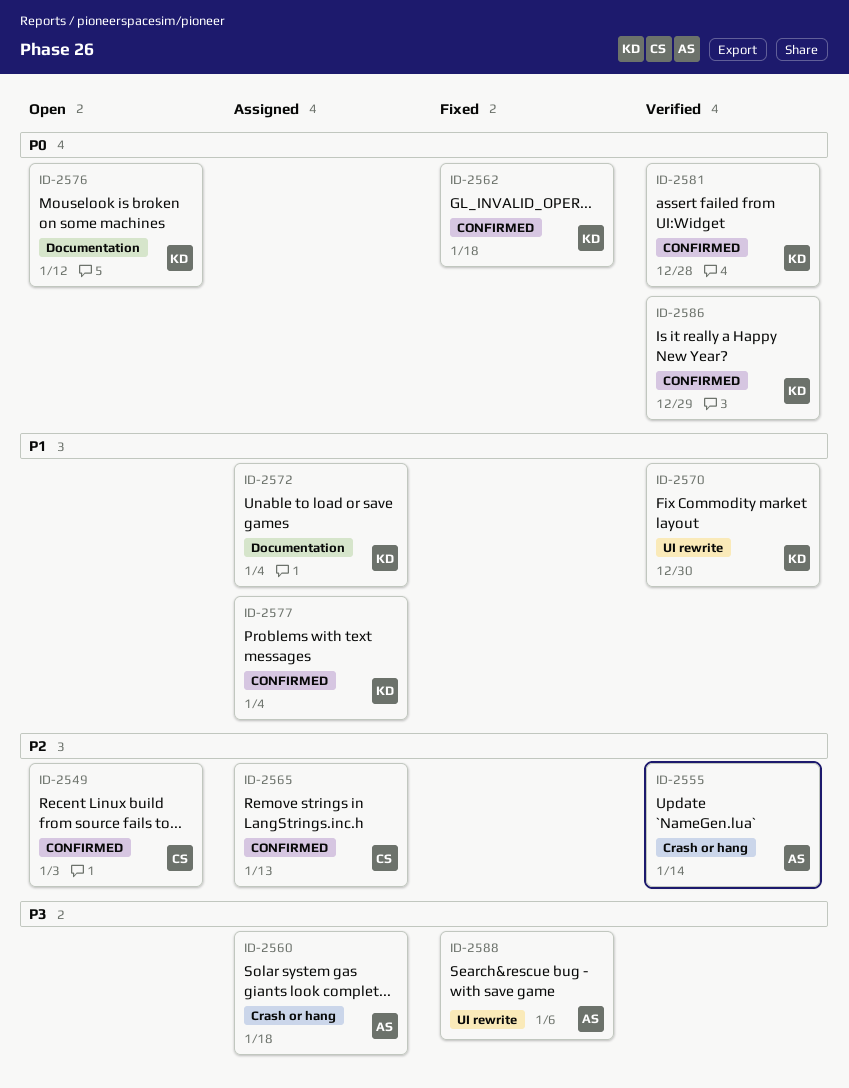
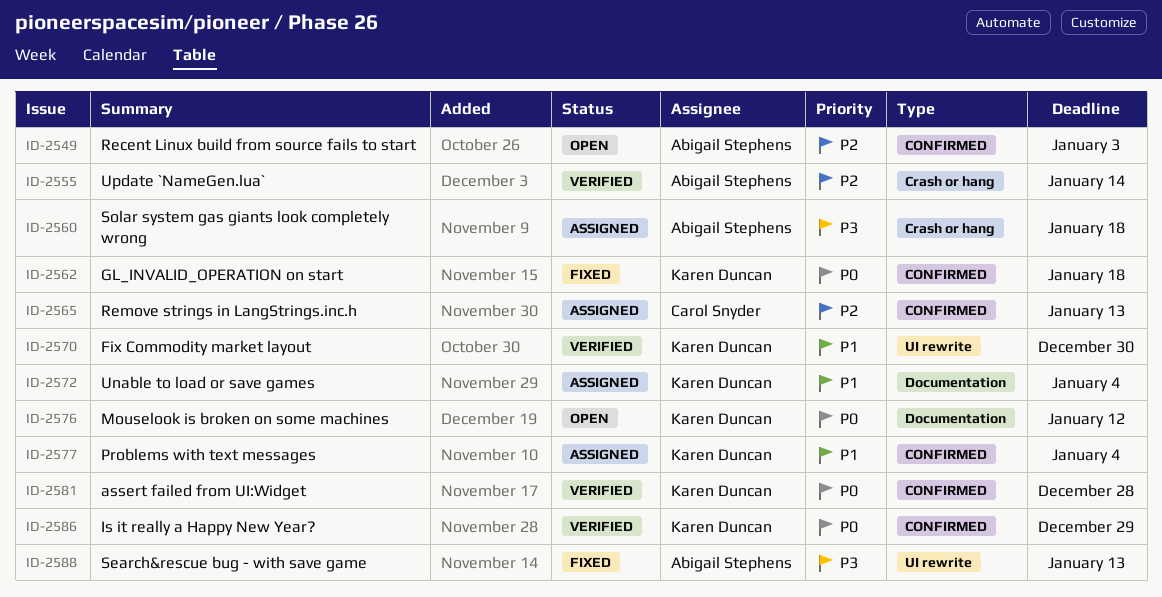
ID-2549, owner: Carol Snyder -> Abigail Stephens
ID-2588, due: Jan 6 -> Jan 13

